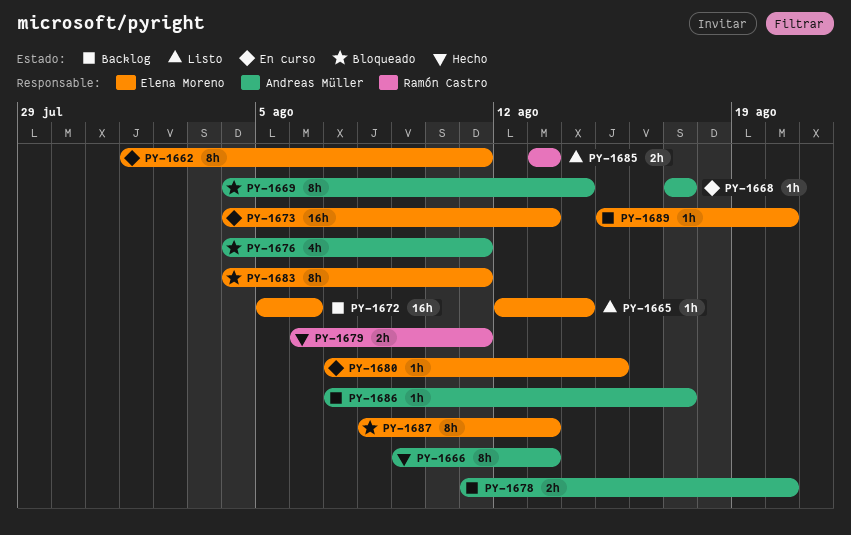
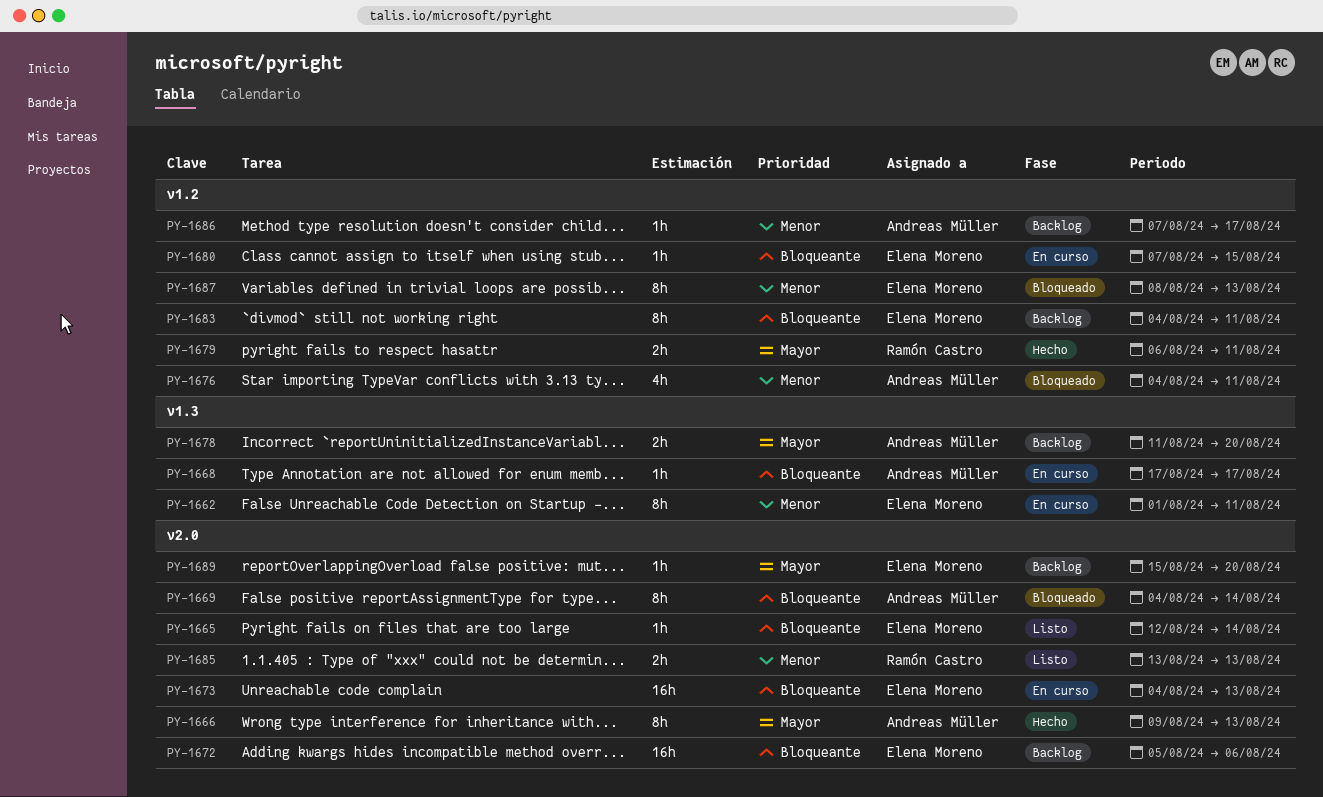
PY-1683, status: Bloqueado -> Backlog

